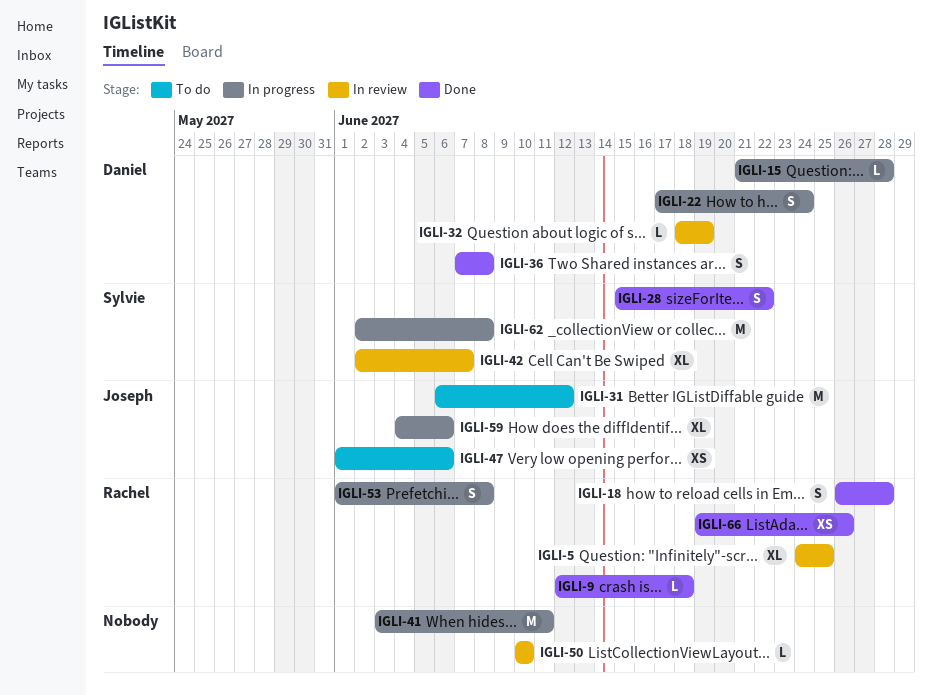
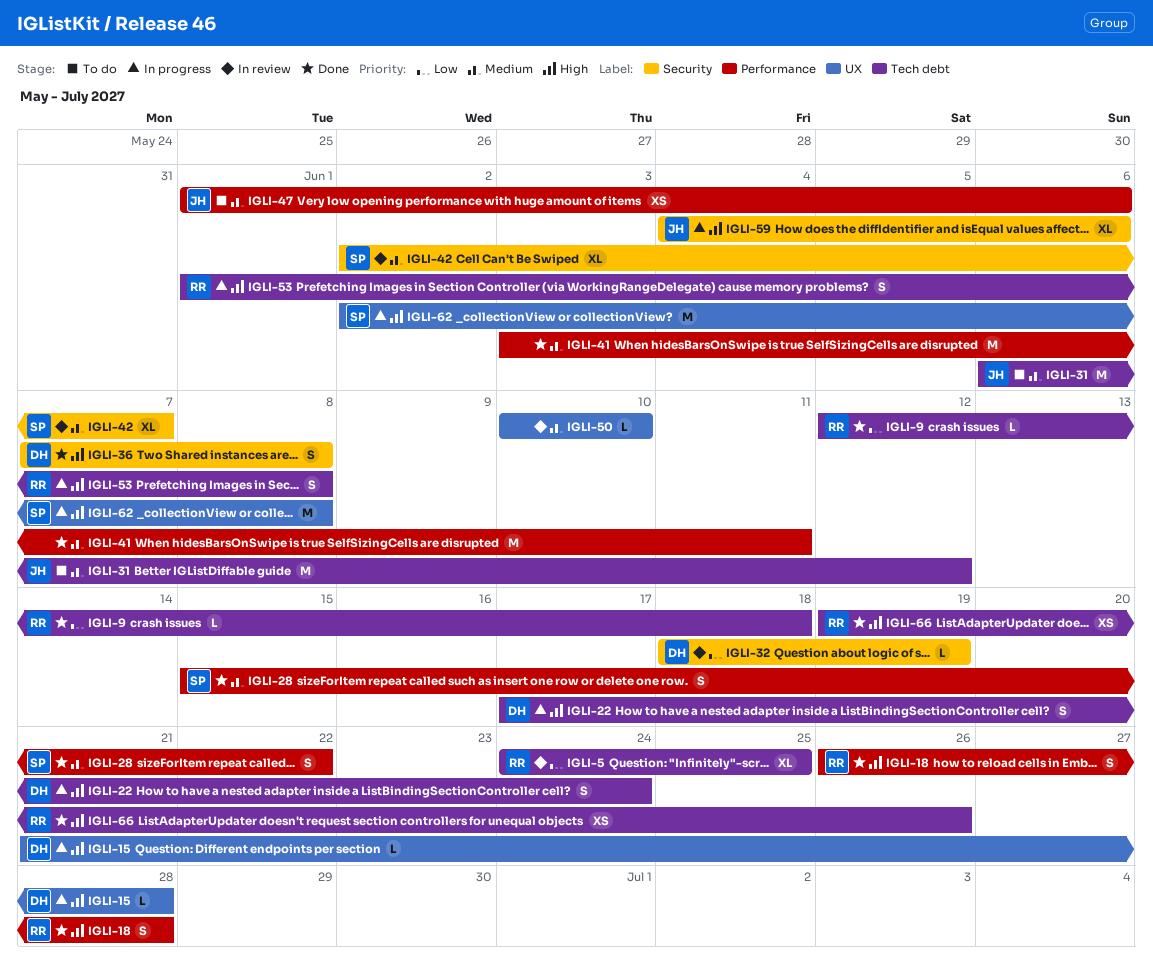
IGLI-41, status: In progress -> Done

